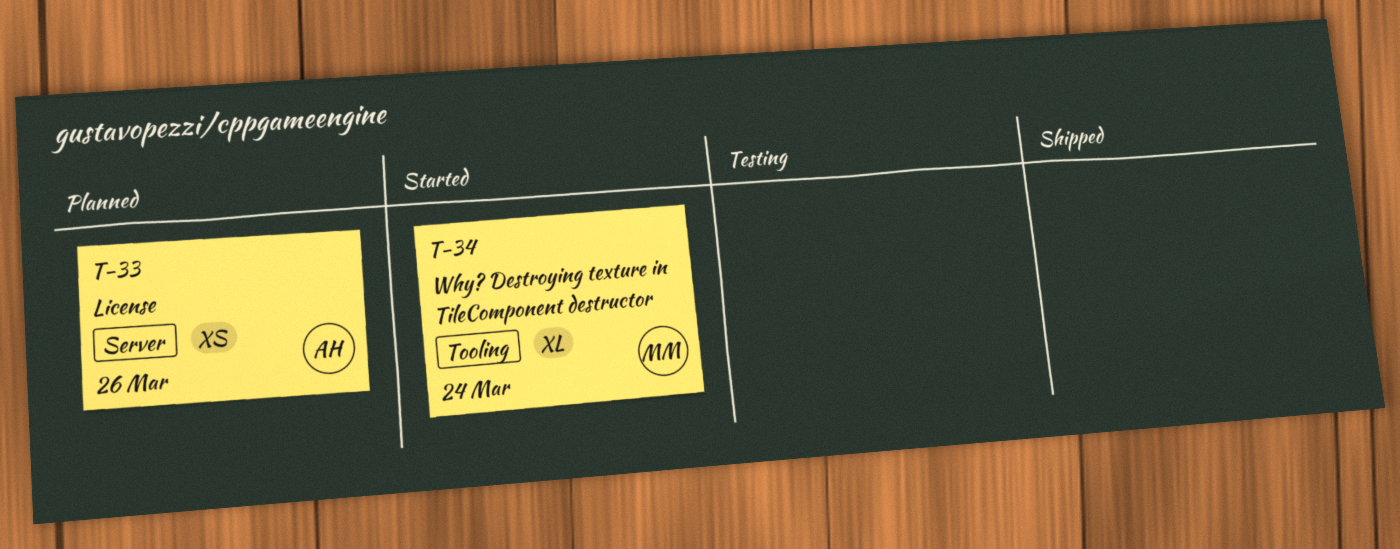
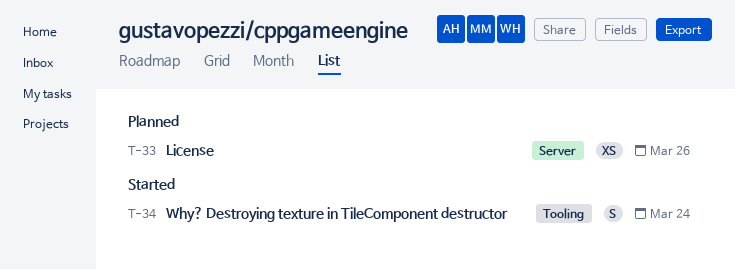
T-34, estimate: XL -> S

